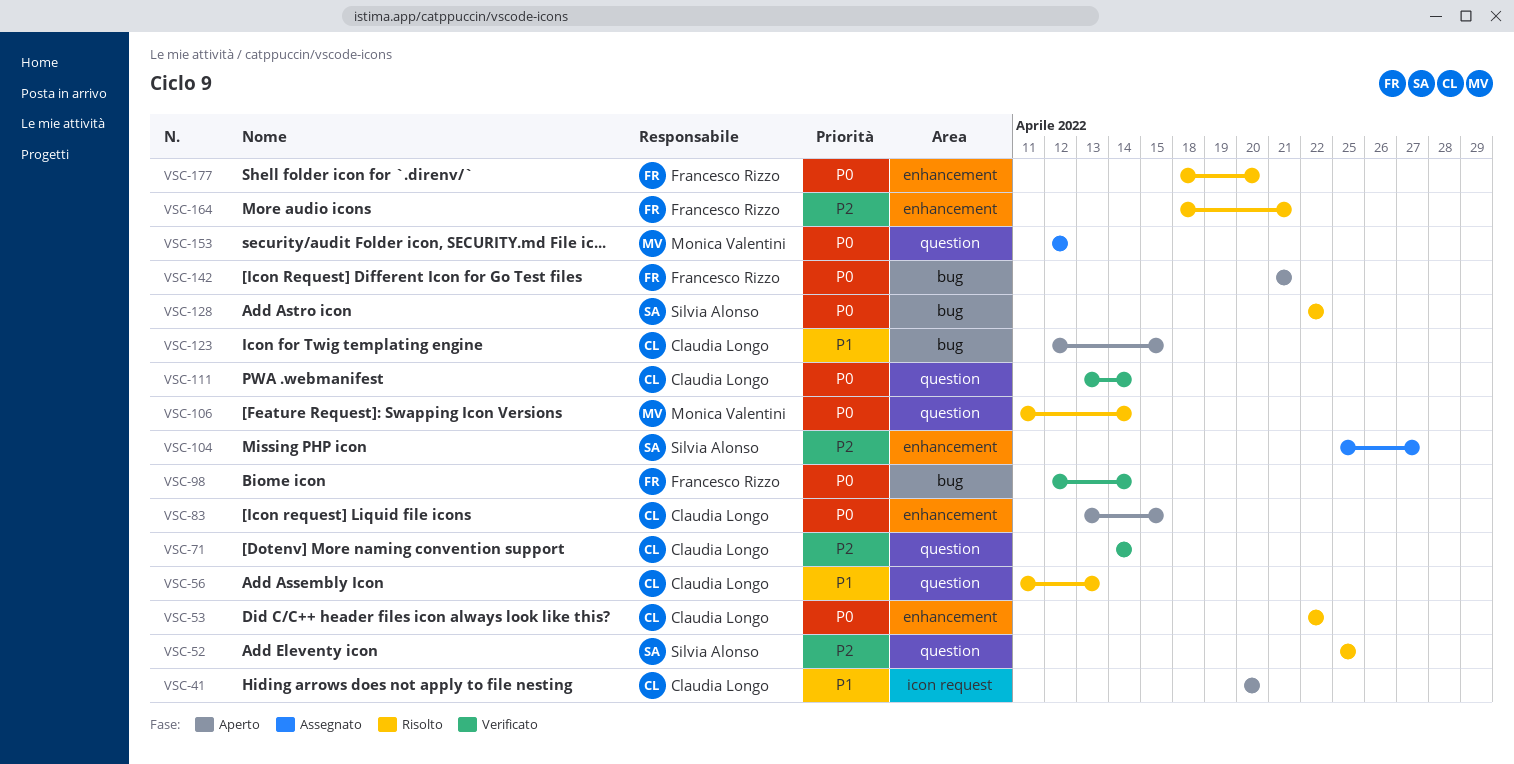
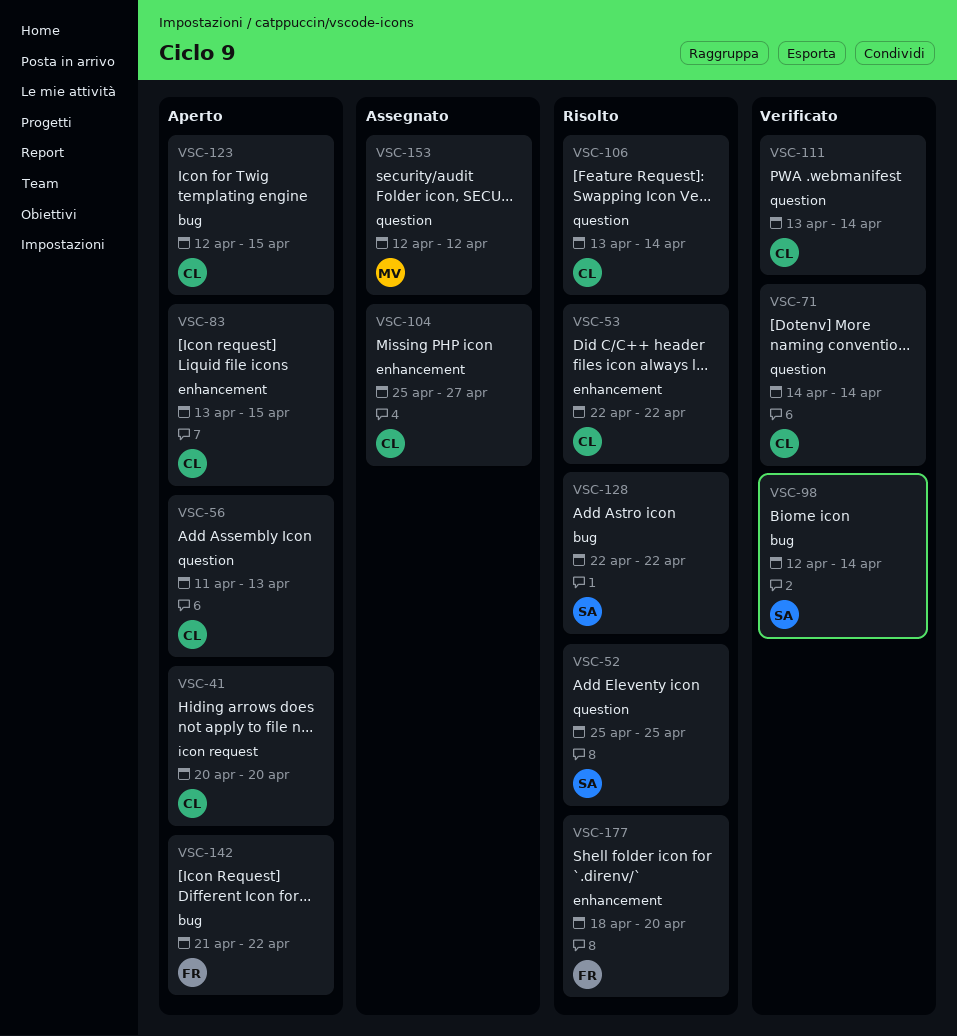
VSC-56, status: Risolto -> Aperto
VSC-98, owner: Francesco Rizzo -> Silvia Alonso
VSC-104, owner: Silvia Alonso -> Claudia Longo
VSC-106, owner: Monica Valentini -> Claudia Longo
VSC-106, start: Apr 11 -> Apr 13
VSC-142, due: Apr 21 -> Apr 22
VSC-164: present -> none

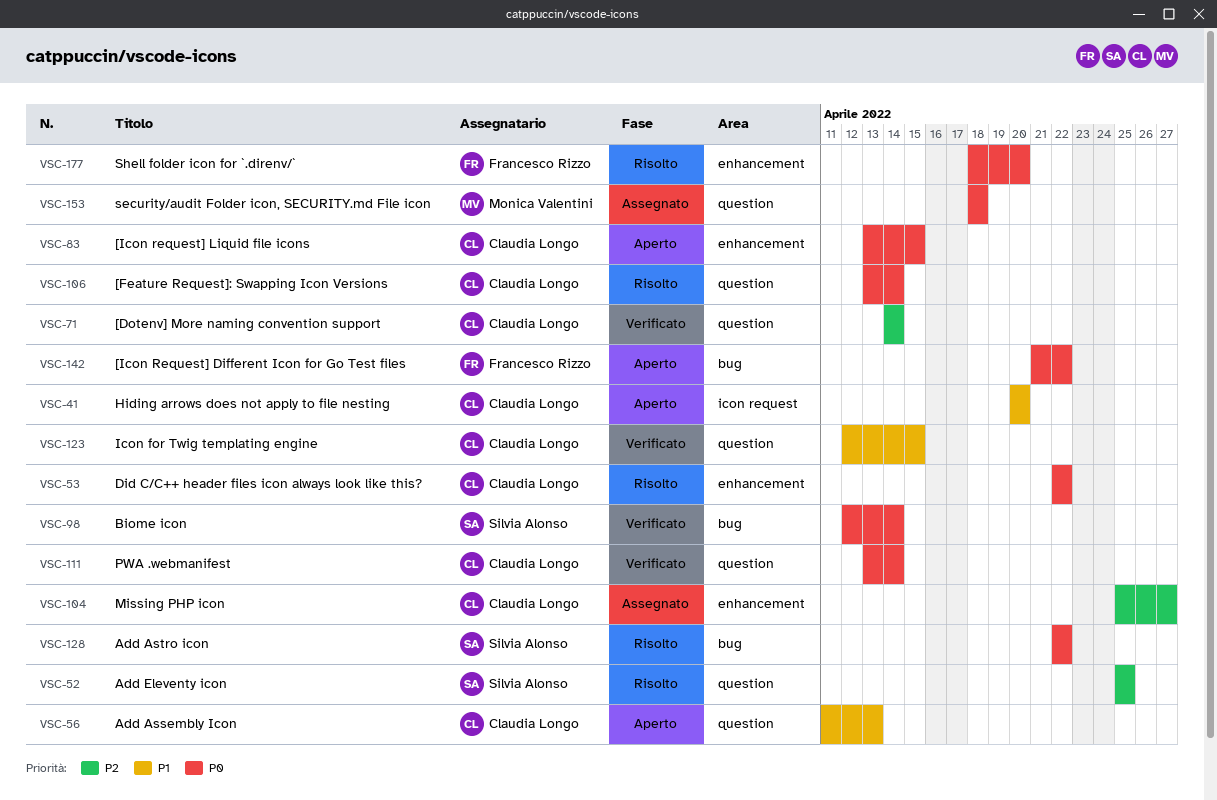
VSC-123, status: Aperto -> Verificato
VSC-123, label: bug -> question
VSC-153, start: Apr 12 -> Apr 18
VSC-153, due: Apr 12 -> Apr 18

